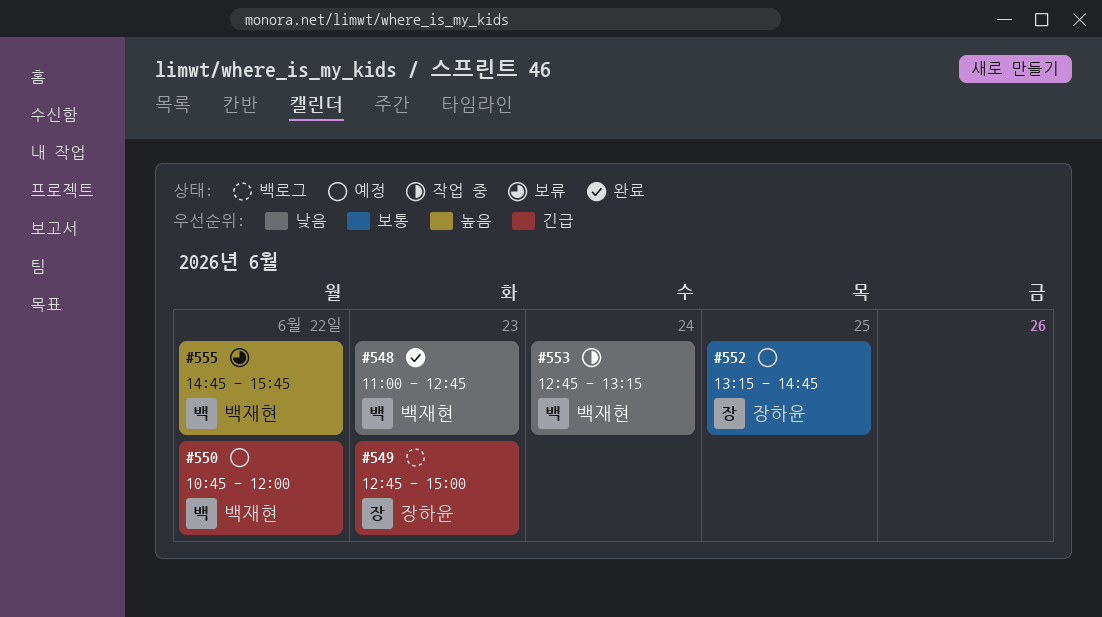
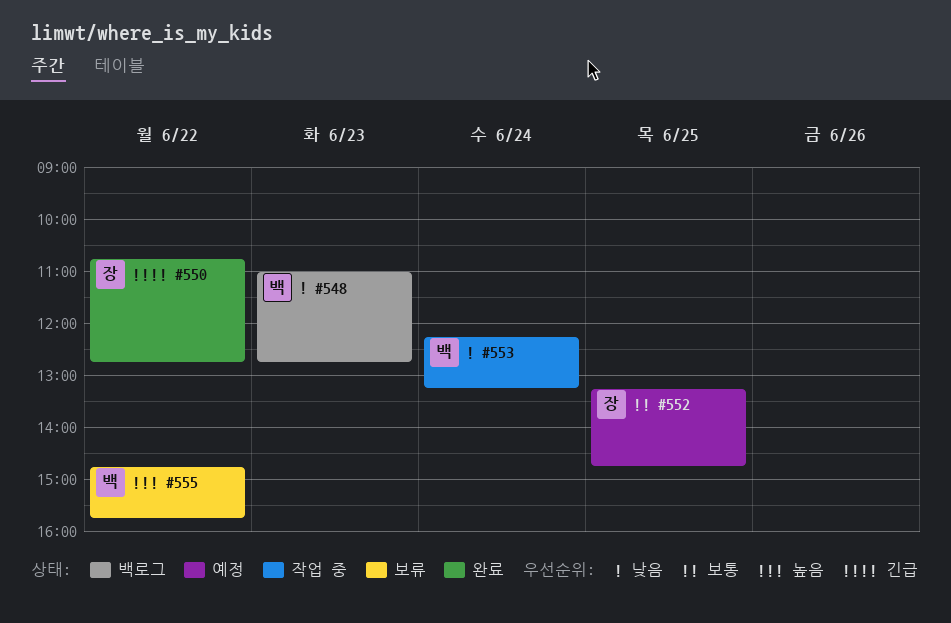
#548, status: 완료 -> 백로그
#549: present -> none
#550, status: 예정 -> 완료
#550, owner: 백재현 -> 장하윤
#550, ends: 12:00 -> 12:45
#553, begins: 12:45 -> 12:15

